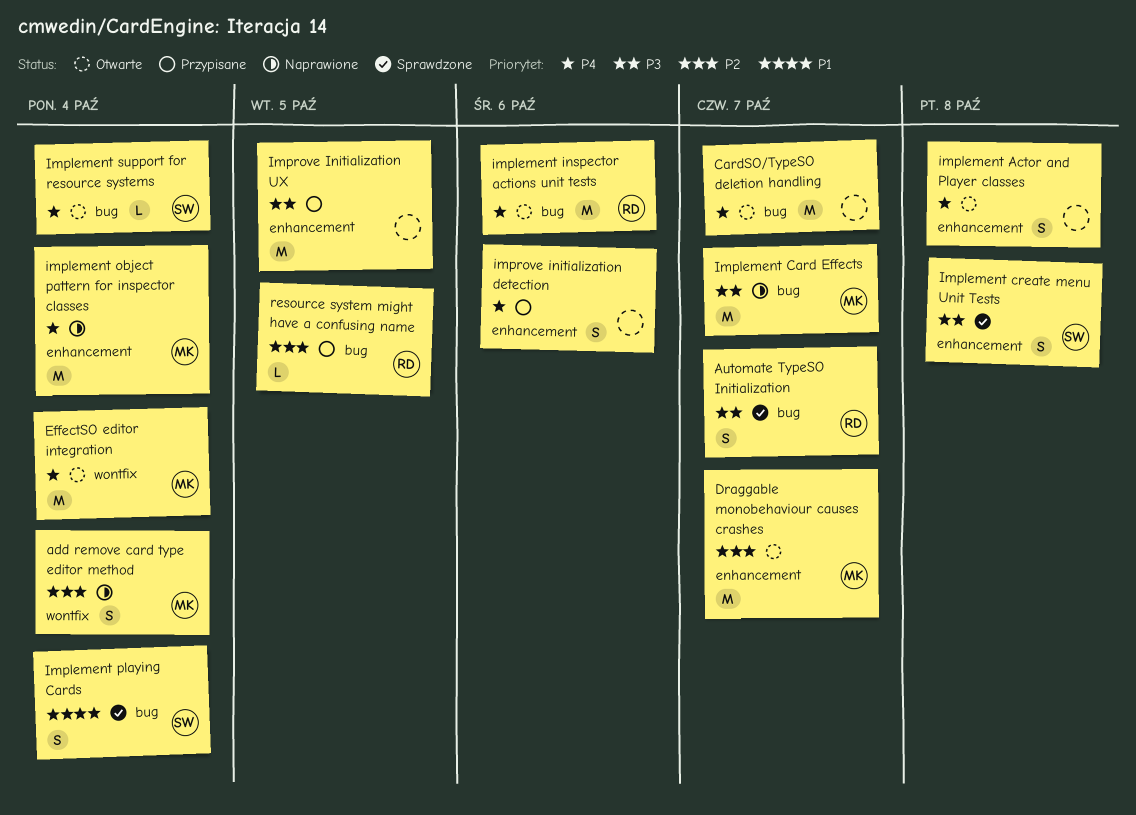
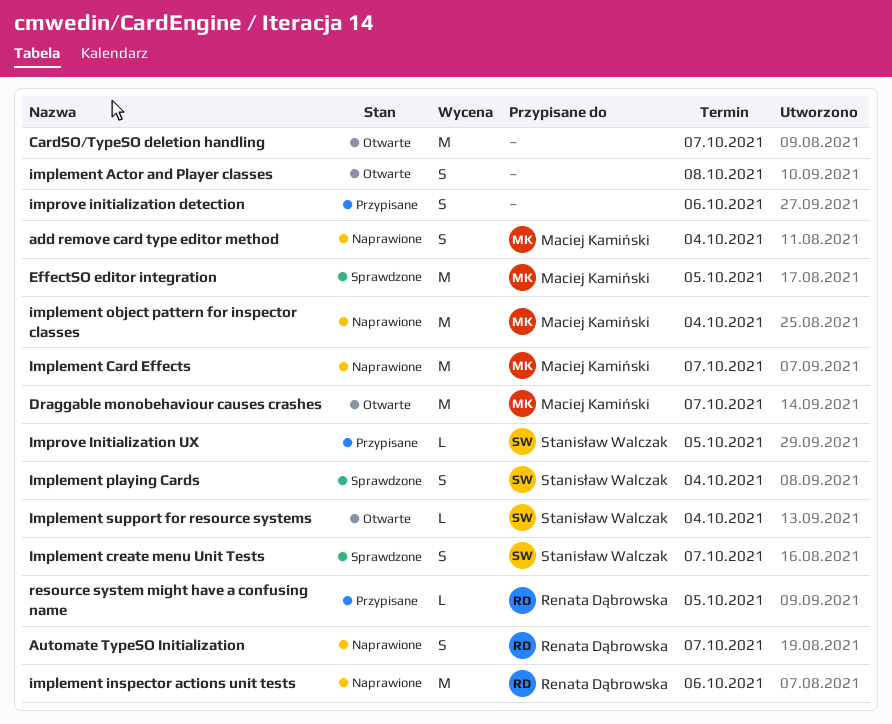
Automate TypeSO Initialization, status: Sprawdzone -> Naprawione
EffectSO editor integration, status: Otwarte -> Sprawdzone
EffectSO editor integration, due: Oct 4 -> Oct 5
Implement create menu Unit Tests, due: Oct 8 -> Oct 7
implement inspector actions unit tests, status: Otwarte -> Naprawione
Improve Initialization UX, owner: none -> Stanisław Walczak
Improve Initialization UX, estimate: M -> L

